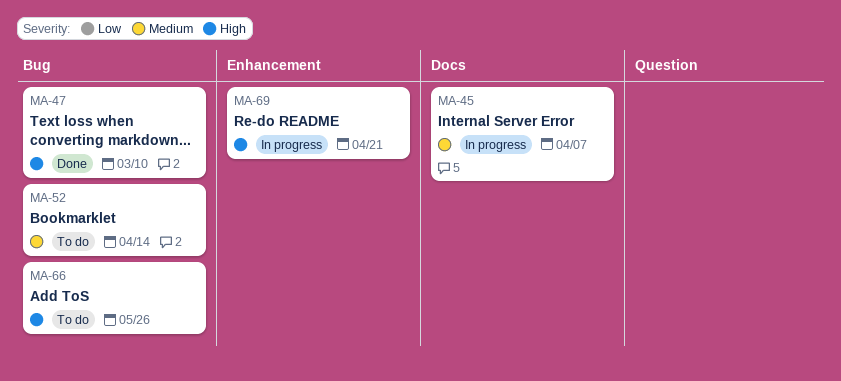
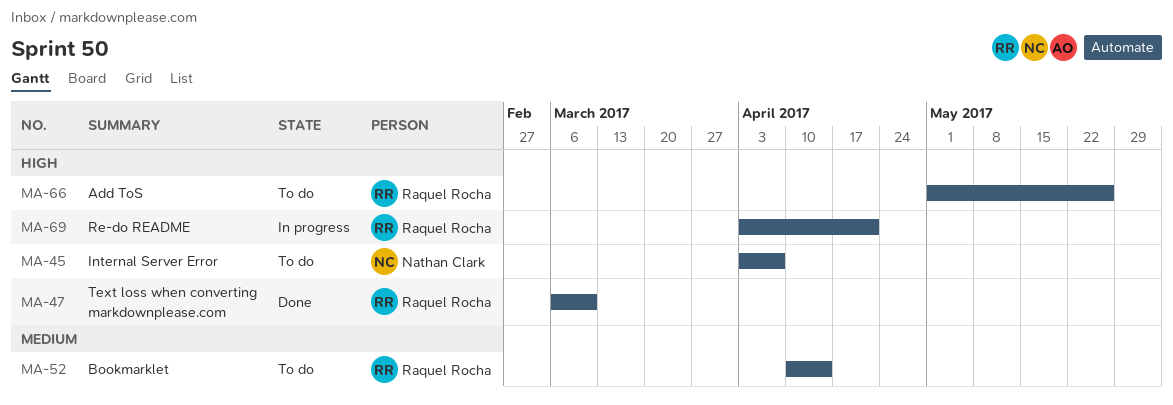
MA-45, status: In progress -> To do
MA-45, priority: Medium -> High

